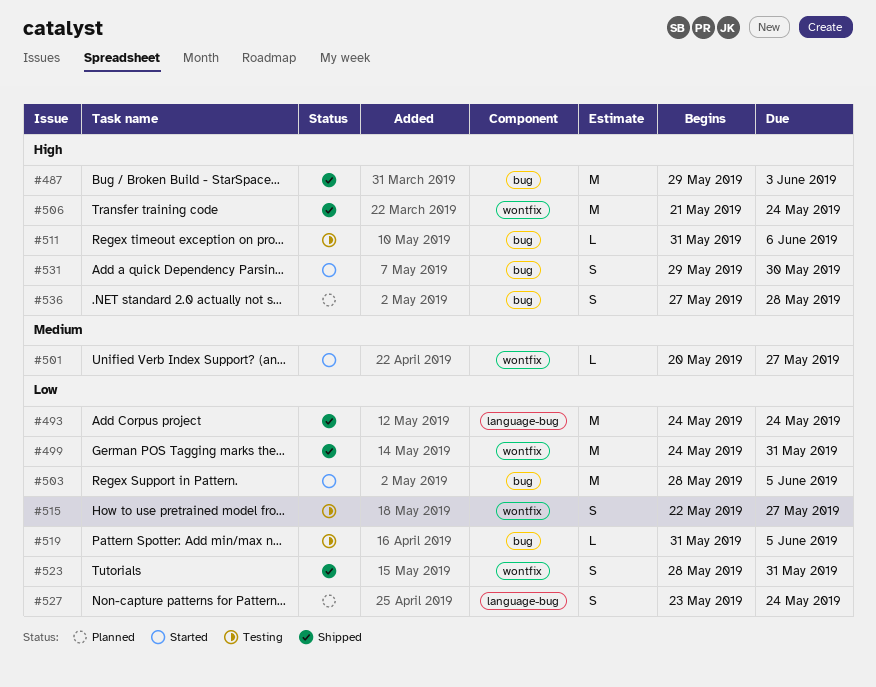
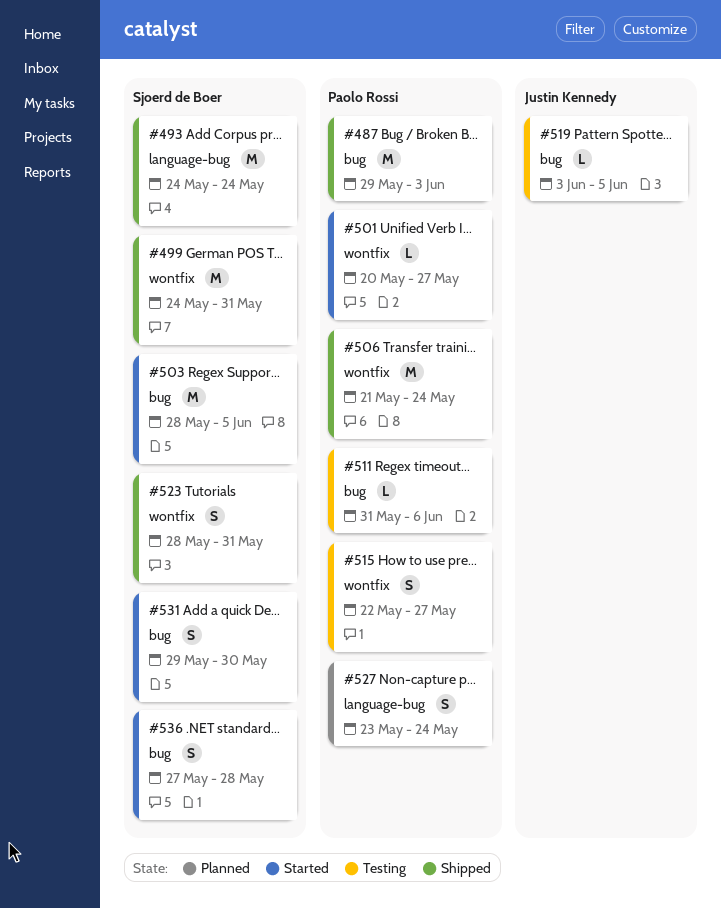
#519, start: May 31 -> Jun 3
#536, status: Planned -> Started

